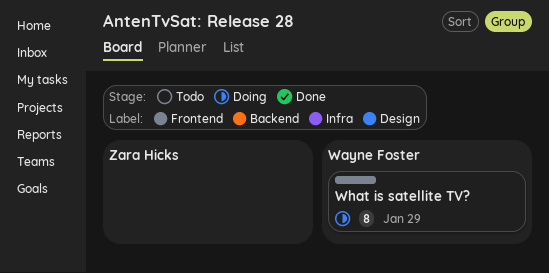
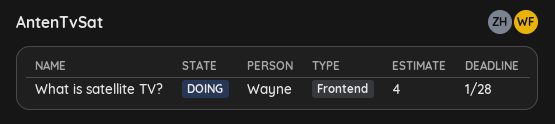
What is satellite TV?, estimate: 8 -> 4
What is satellite TV?, due: Jan 29 -> Jan 28

